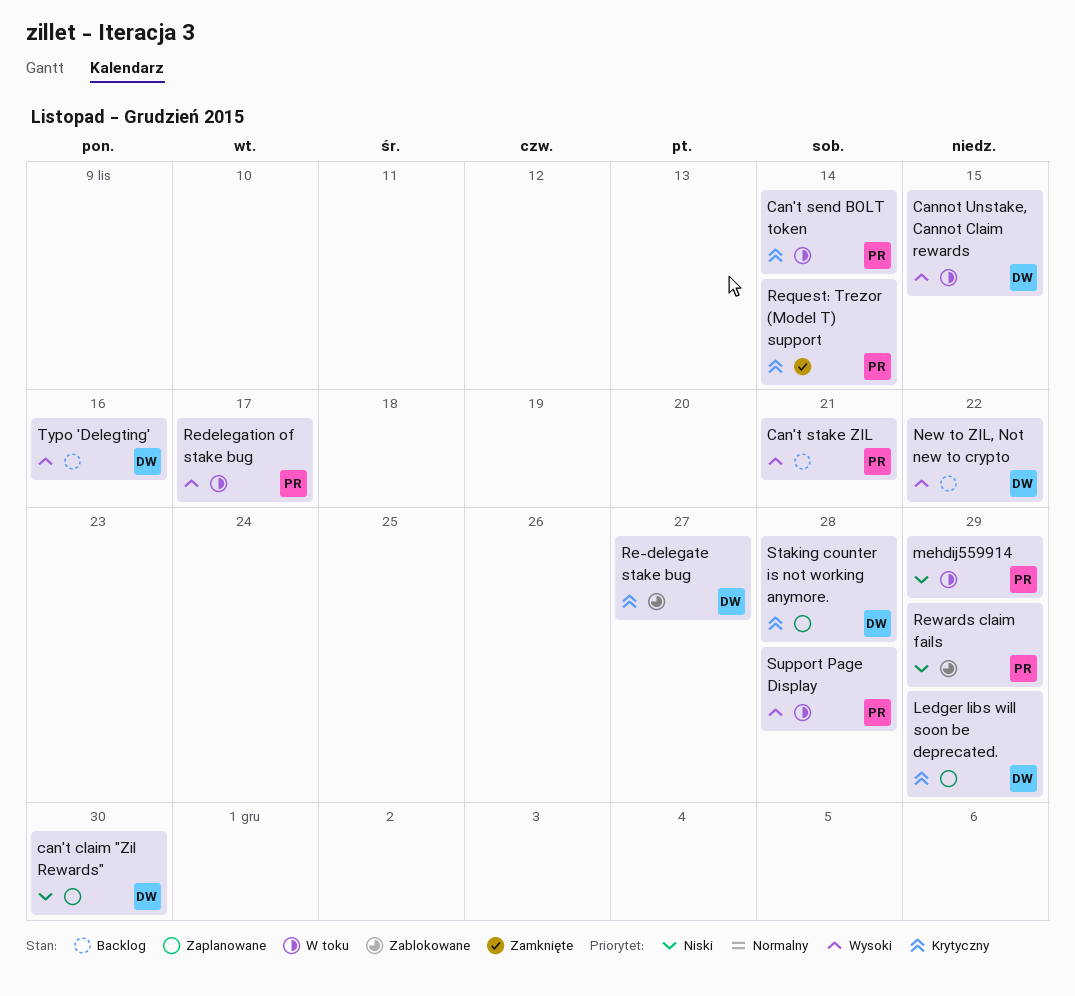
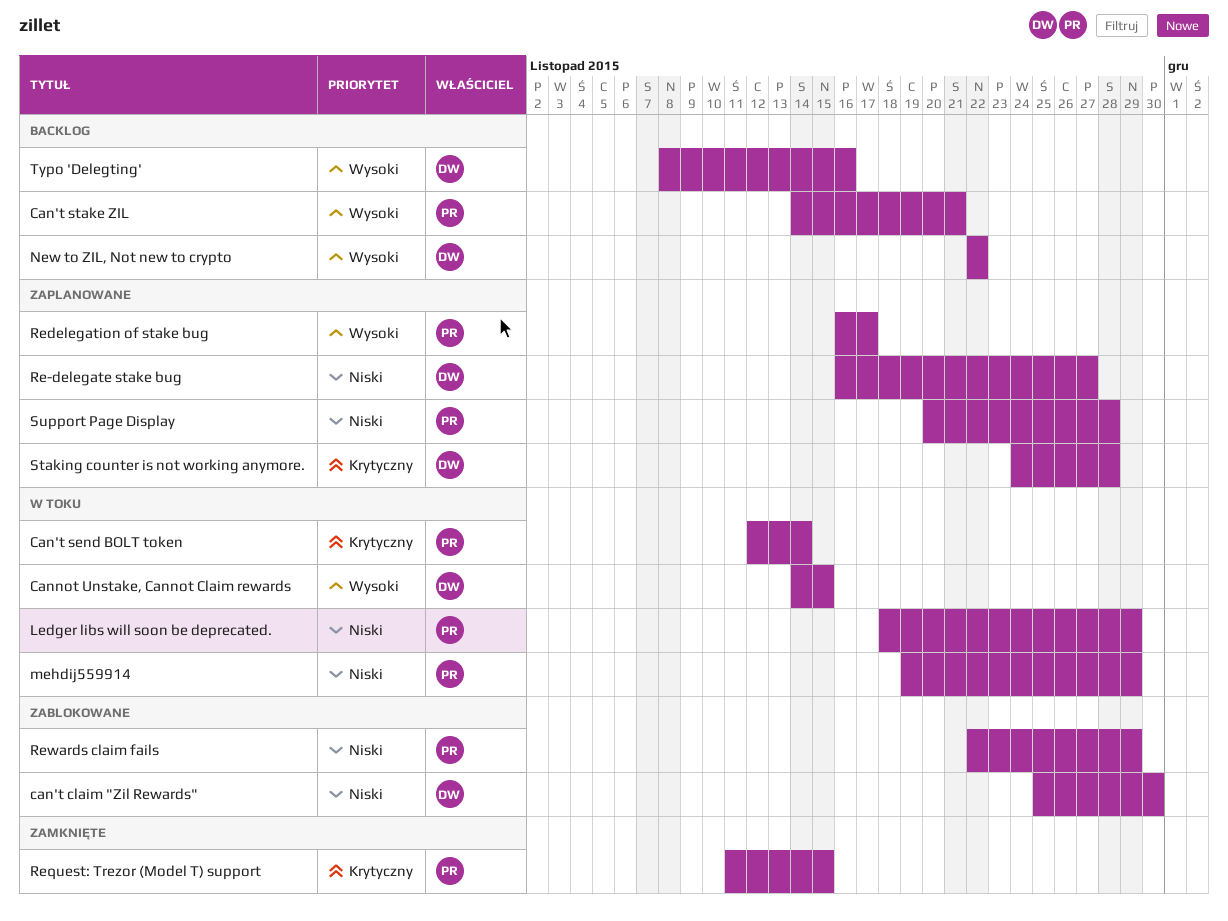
can't claim "Zil Rewards", status: Zaplanowane -> Zablokowane
Ledger libs will soon be deprecated., status: Zaplanowane -> W toku
Ledger libs will soon be deprecated., owner: DW -> PR
Ledger libs will soon be deprecated., priority: Krytyczny -> Niski
Re-delegate stake bug, status: Zablokowane -> Zaplanowane
Re-delegate stake bug, priority: Krytyczny -> Niski
Redelegation of stake bug, status: W toku -> Zaplanowane
Request: Trezor (Model T) support, due: Nov 14 -> Nov 15
Support Page Display, status: W toku -> Zaplanowane
Support Page Display, priority: Wysoki -> Niski

